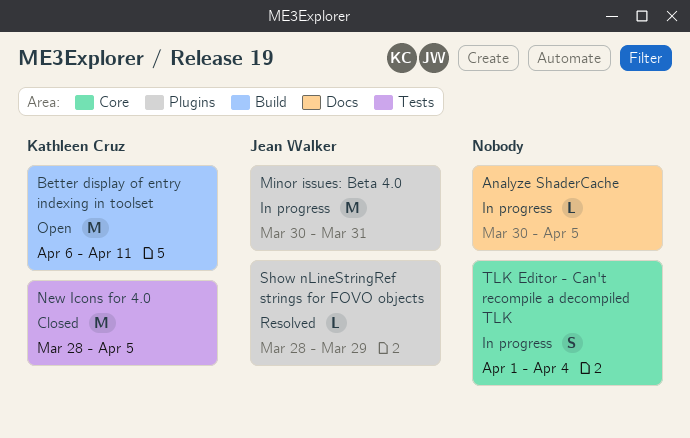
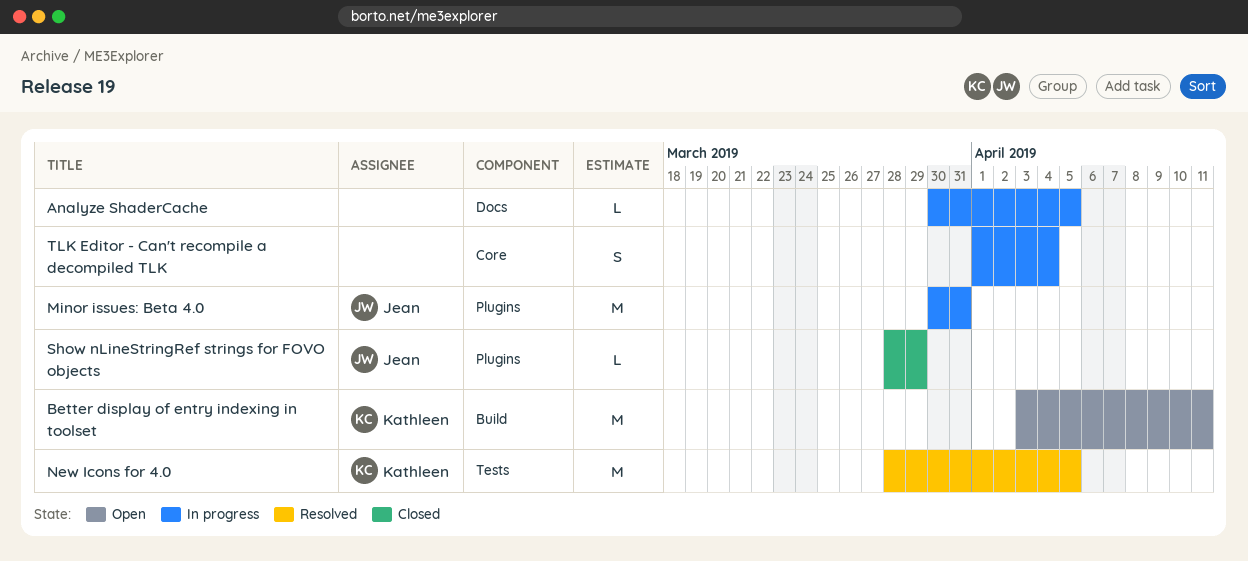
Better display of entry indexing in toolset, start: Apr 6 -> Apr 3
New Icons for 4.0, status: Closed -> Resolved
Show nLineStringRef strings for FOVO objects, status: Resolved -> Closed

